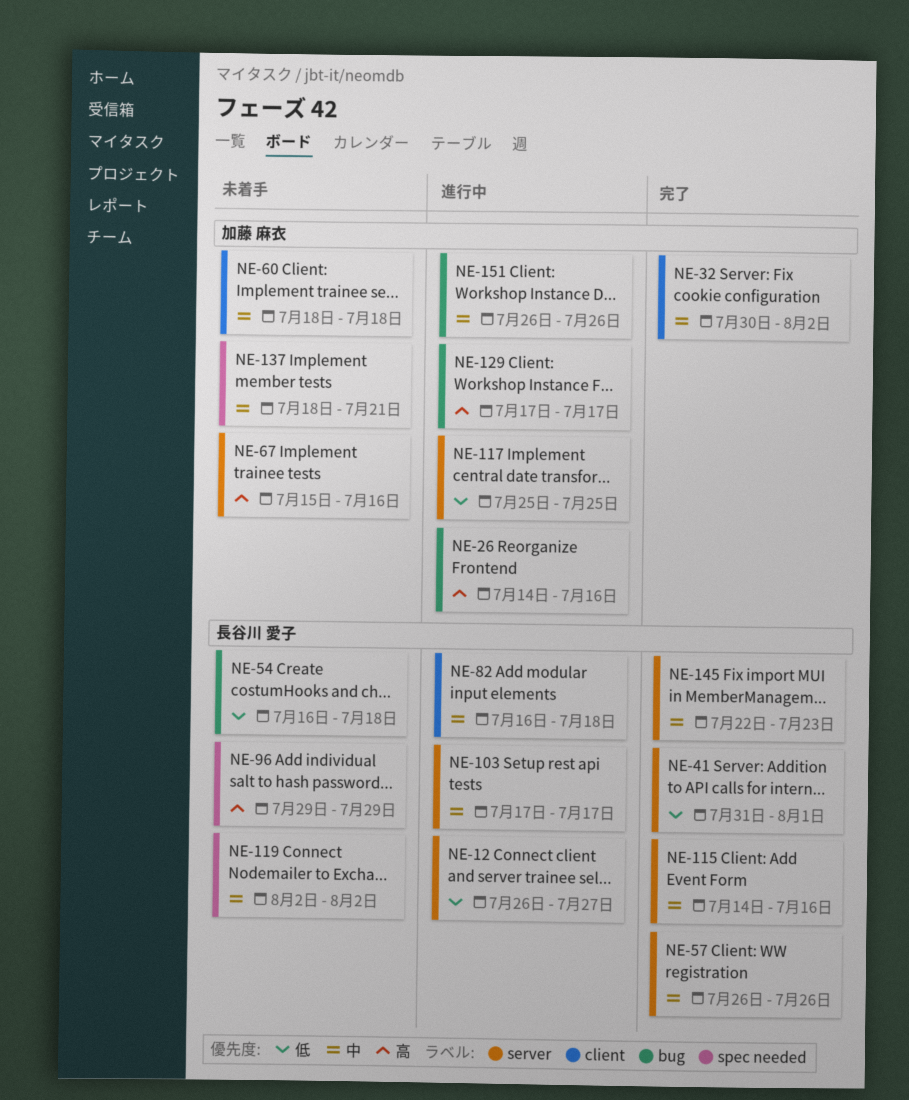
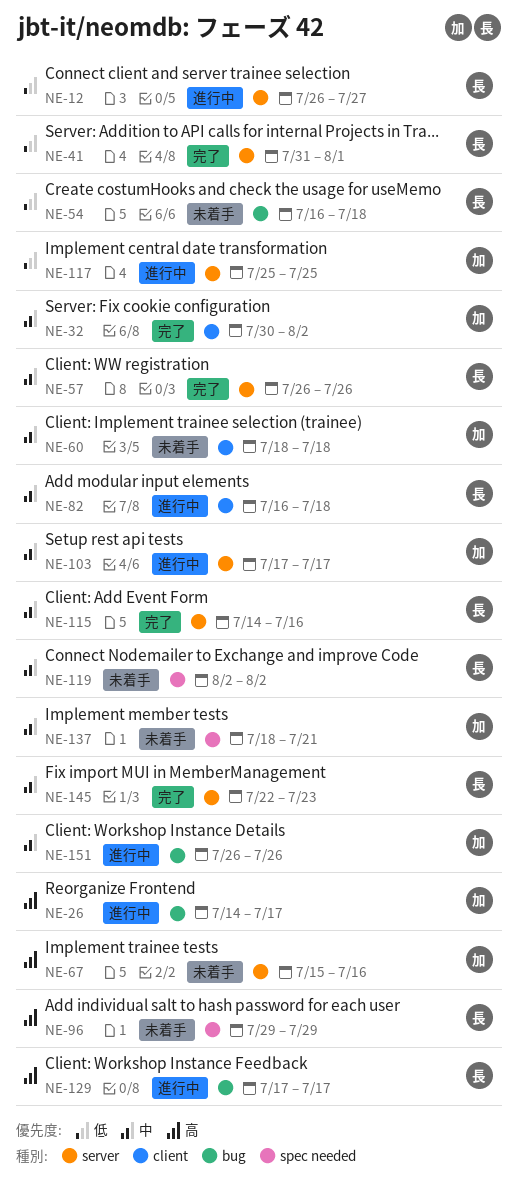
NE-26, due: Jul 16 -> Jul 17
NE-103, owner: 長谷川 愛子 -> 加藤 麻衣
NE-129, owner: 加藤 麻衣 -> 長谷川 愛子

